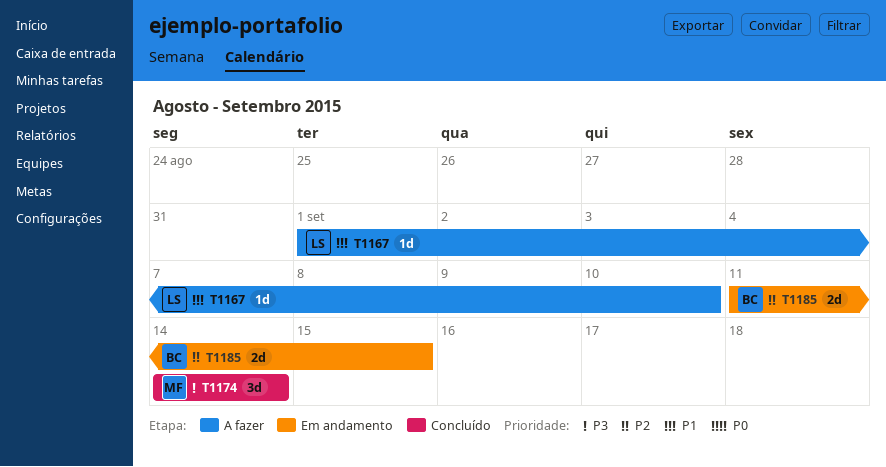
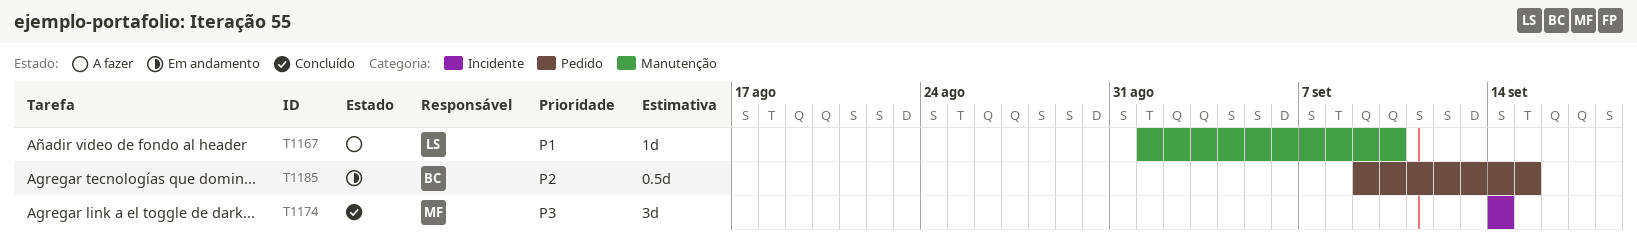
T1185, estimate: 2d -> 0.5d
T1185, start: Sep 11 -> Sep 9

